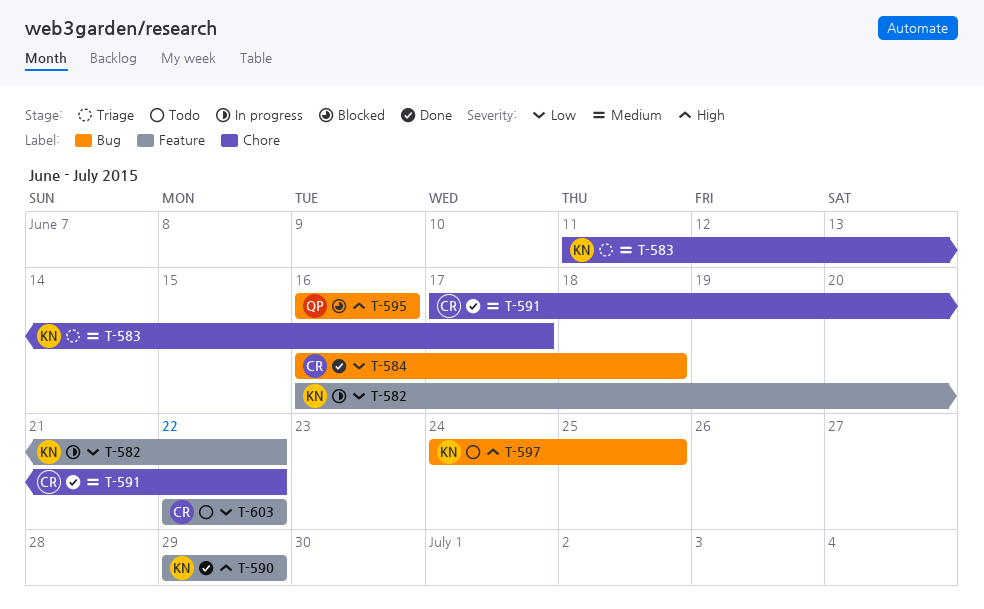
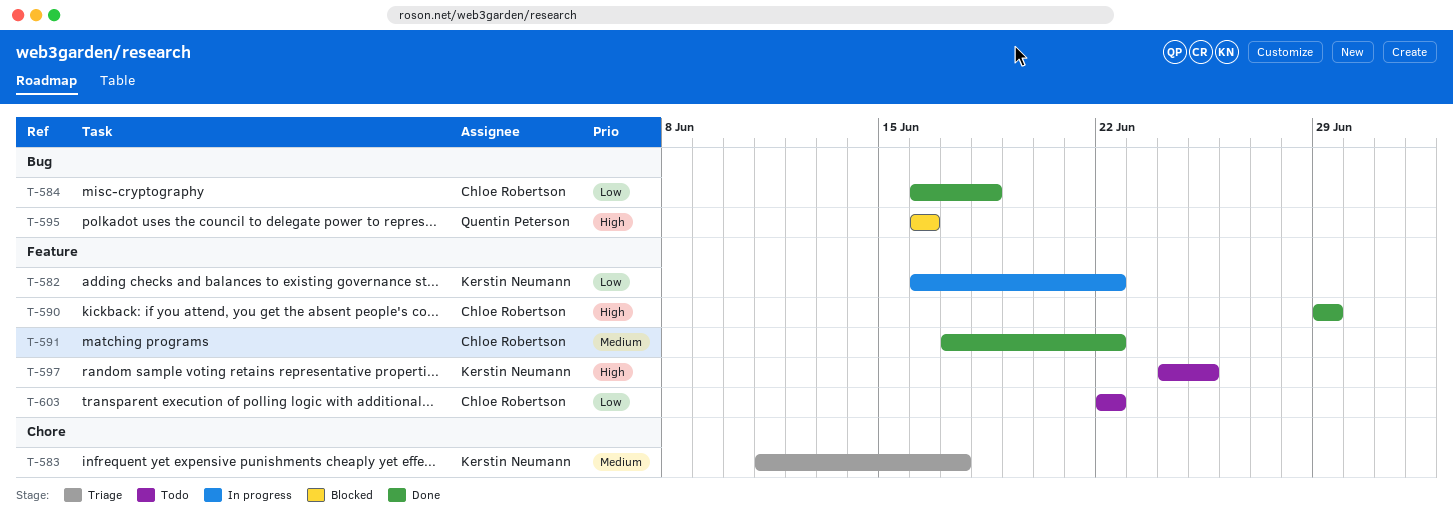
T-590, owner: Kerstin Neumann -> Chloe Robertson
T-591, label: Chore -> Feature
T-597, label: Bug -> Feature

